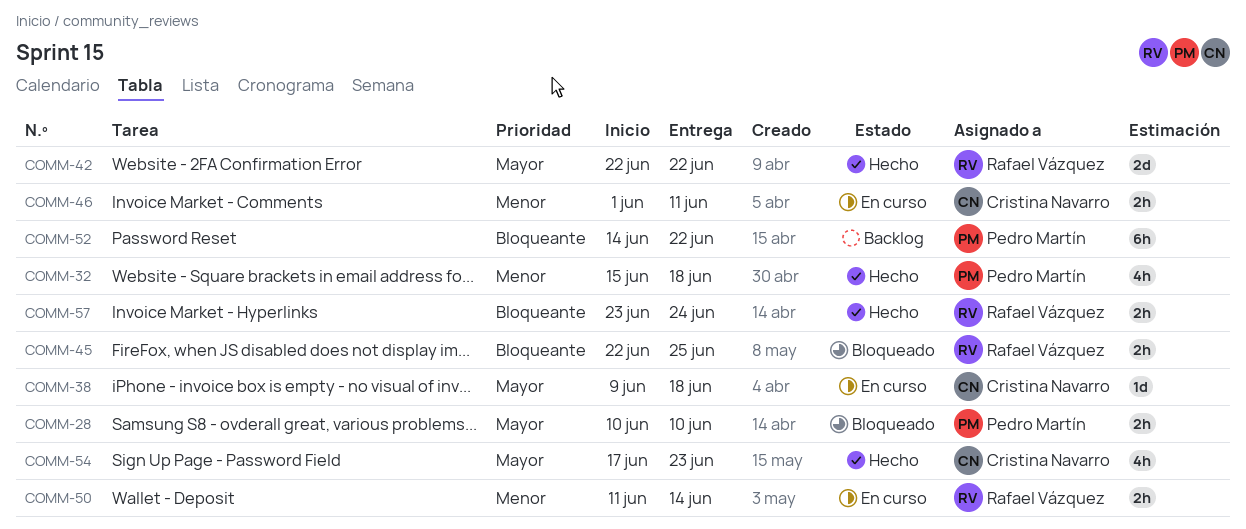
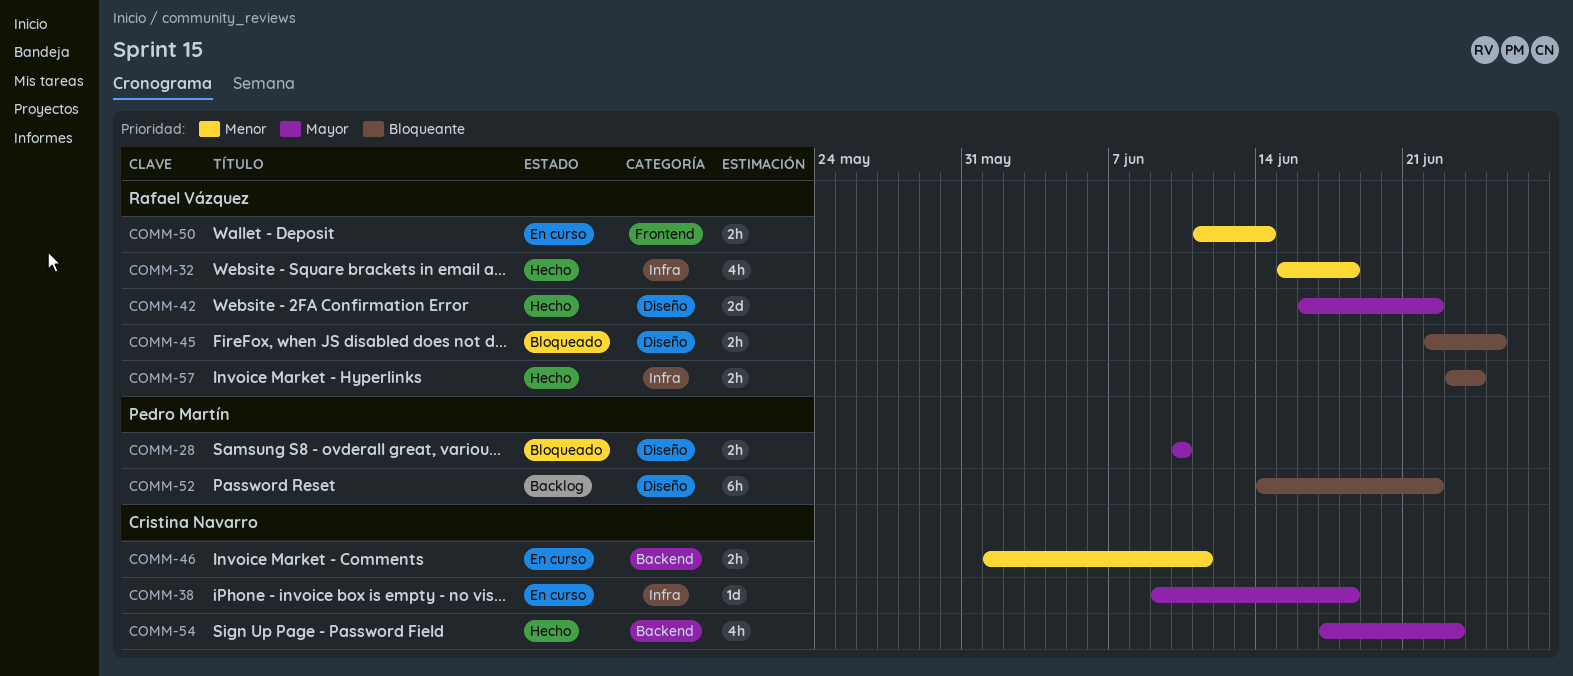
COMM-32, owner: Pedro Martín -> Rafael Vázquez
COMM-42, start: Jun 22 -> Jun 16

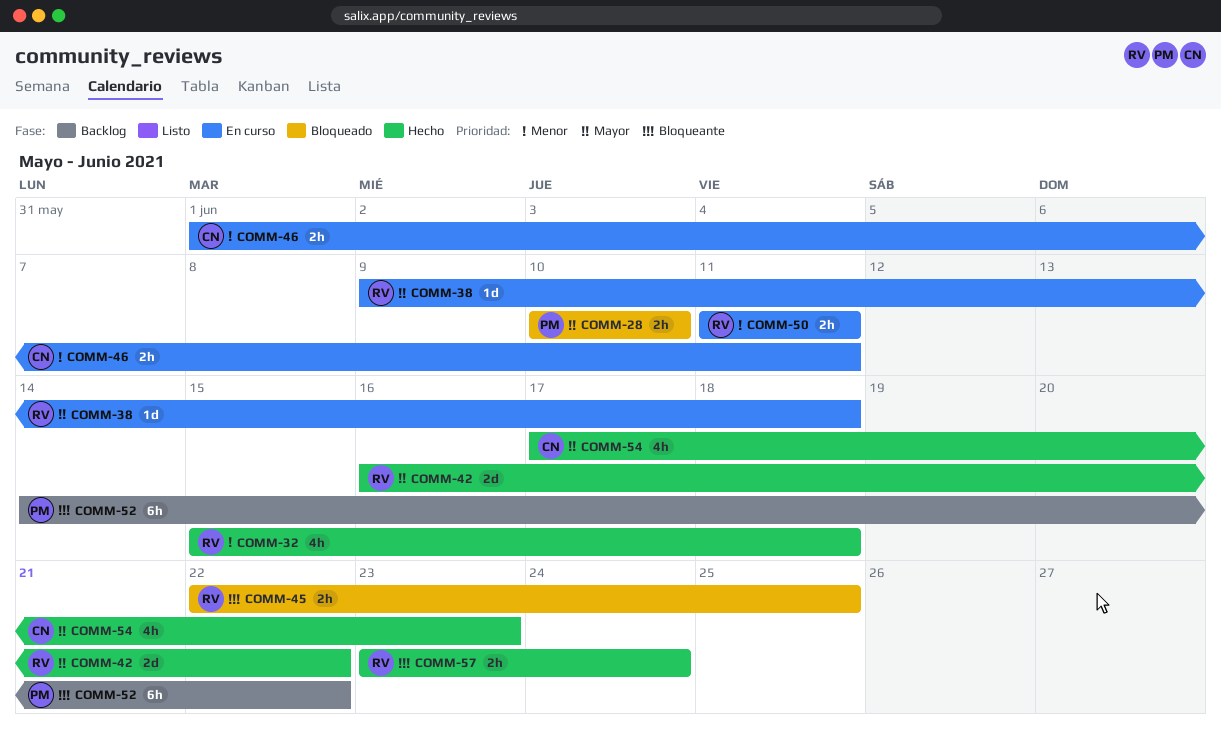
COMM-38, owner: Cristina Navarro -> Rafael Vázquez
COMM-50, due: Jun 14 -> Jun 11

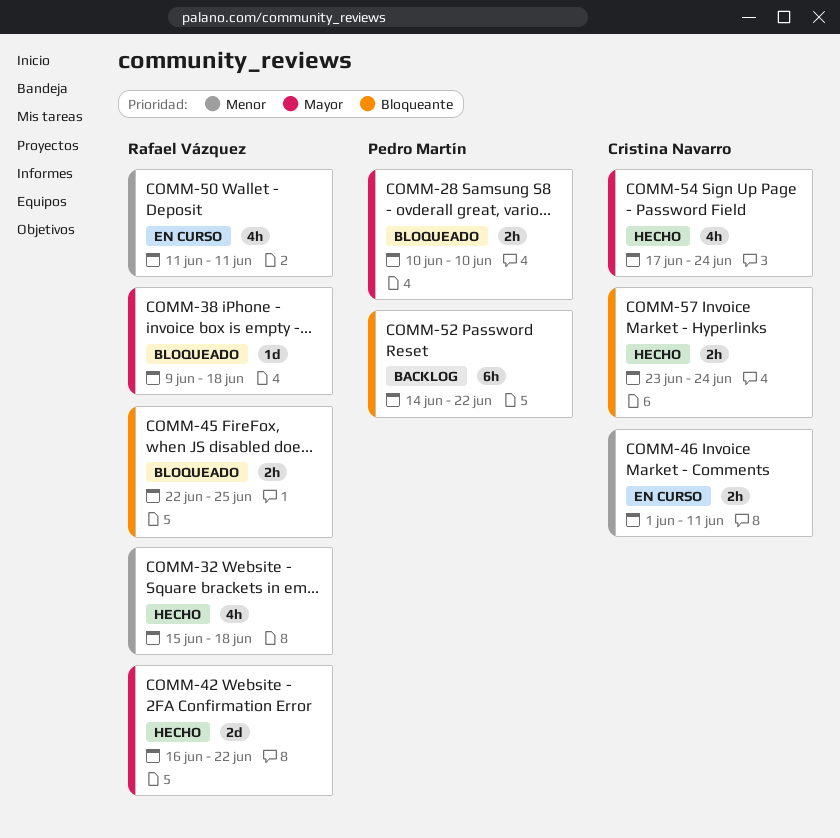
COMM-38, status: En curso -> Bloqueado
COMM-50, estimate: 2h -> 4h
COMM-54, due: Jun 23 -> Jun 24
COMM-57, owner: Rafael Vázquez -> Cristina Navarro

